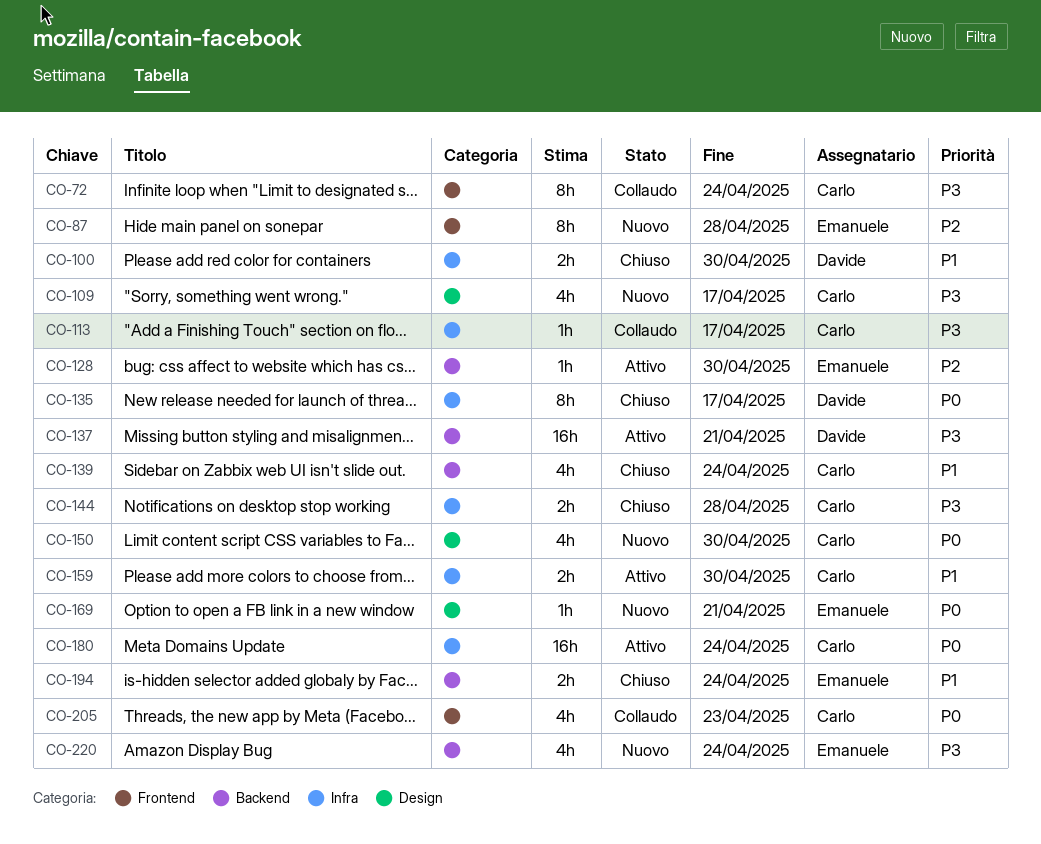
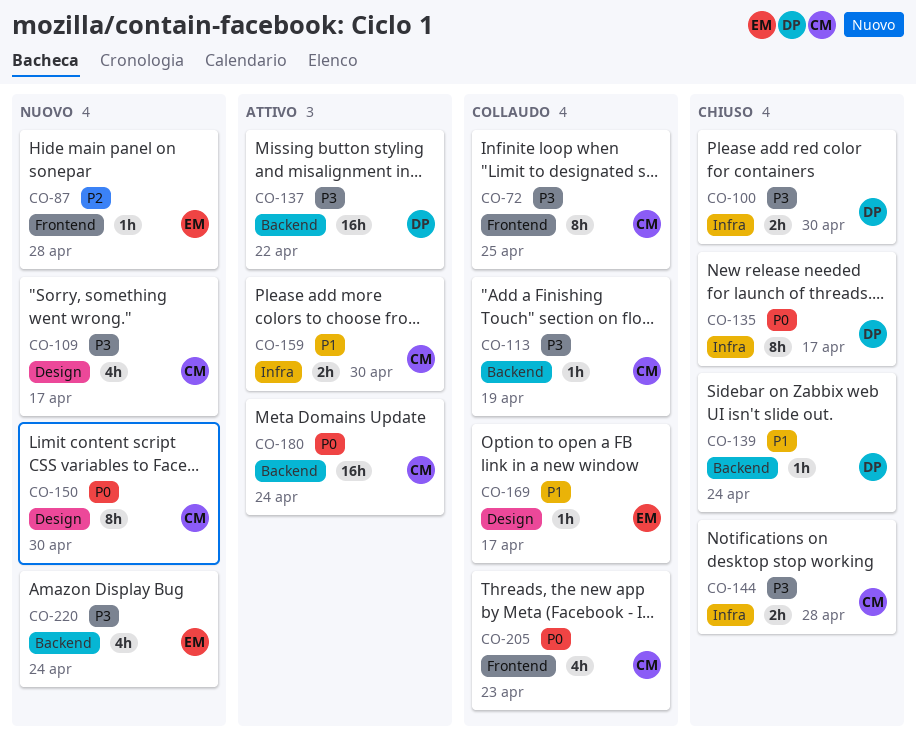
CO-72, due: Apr 24 -> Apr 25
CO-87, estimate: 8h -> 1h
CO-100, priority: P1 -> P3
CO-113, label: Infra -> Backend
CO-113, due: Apr 17 -> Apr 19
CO-128: present -> none
CO-137, due: Apr 21 -> Apr 22
CO-139, owner: Carlo -> Davide
CO-139, estimate: 4h -> 1h
CO-150, estimate: 4h -> 8h
CO-169, status: Nuovo -> Collaudo
CO-169, priority: P0 -> P1
CO-169, due: Apr 21 -> Apr 17
CO-180, label: Infra -> Backend
CO-194: present -> none

